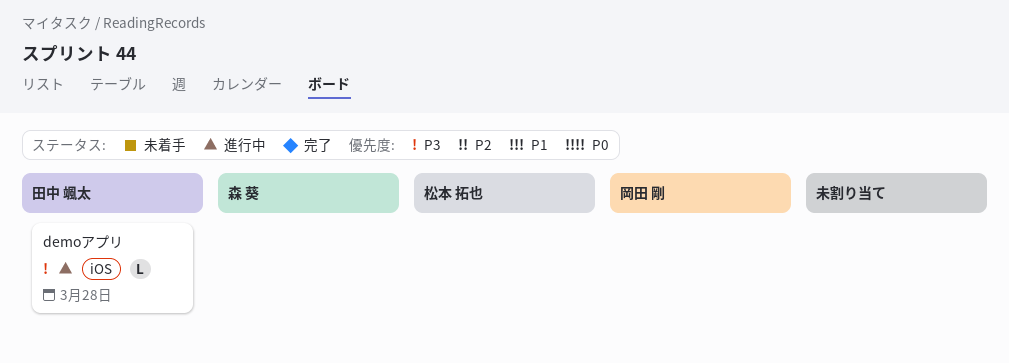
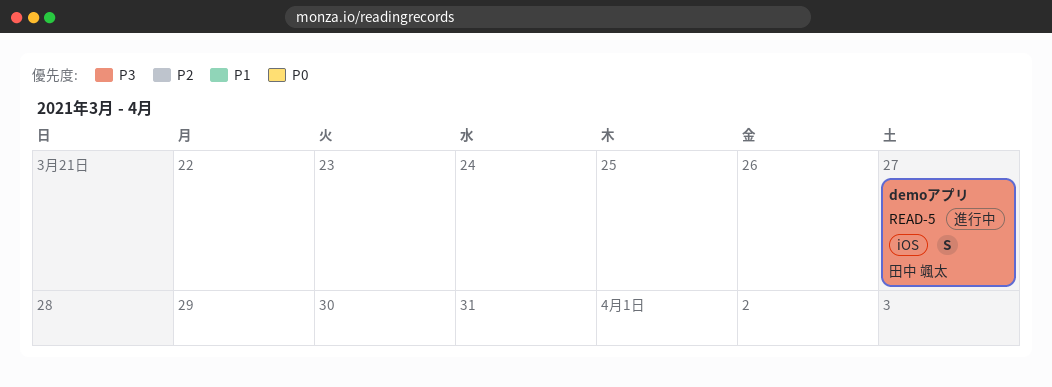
demoアプリ, estimate: L -> S
demoアプリ, due: Mar 28 -> Mar 27

